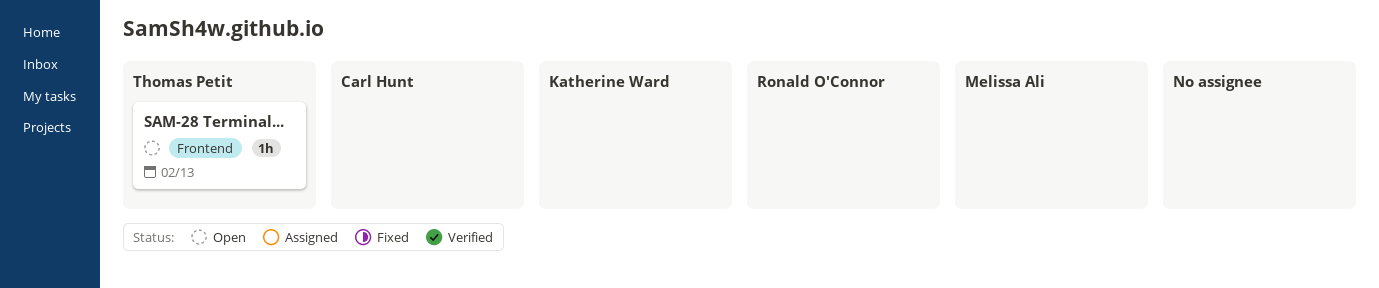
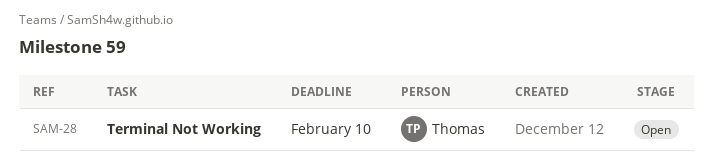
SAM-28, due: Feb 13 -> Feb 10

